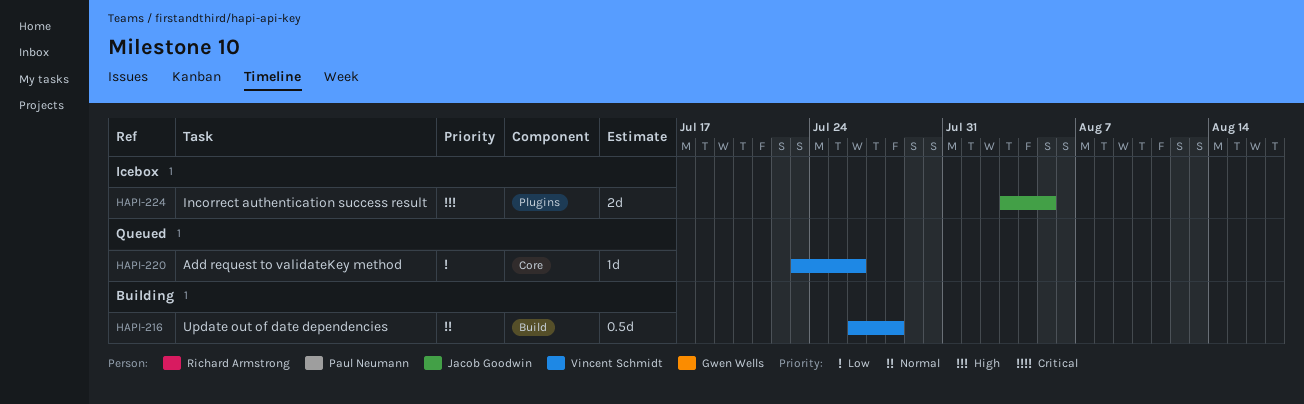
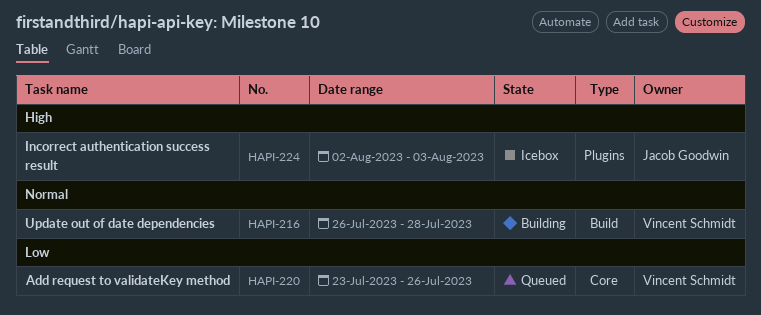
HAPI-224, start: Aug 3 -> Aug 2
HAPI-224, due: Aug 5 -> Aug 3

